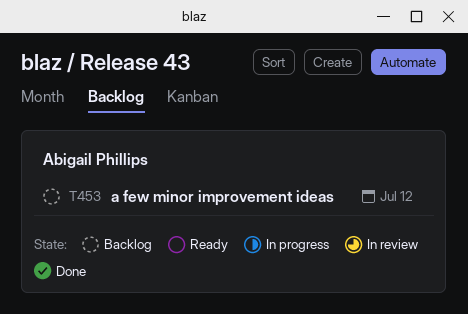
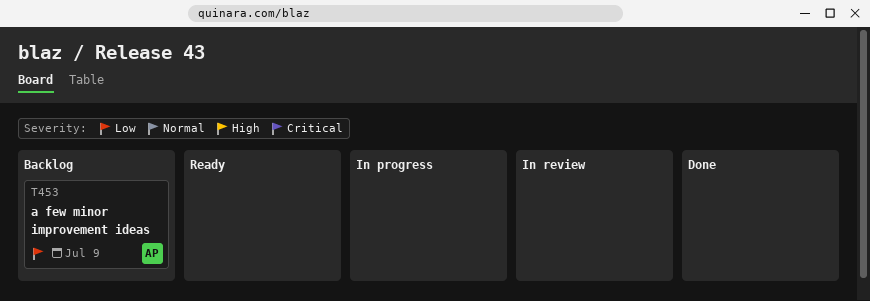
T453, due: Jul 12 -> Jul 9

